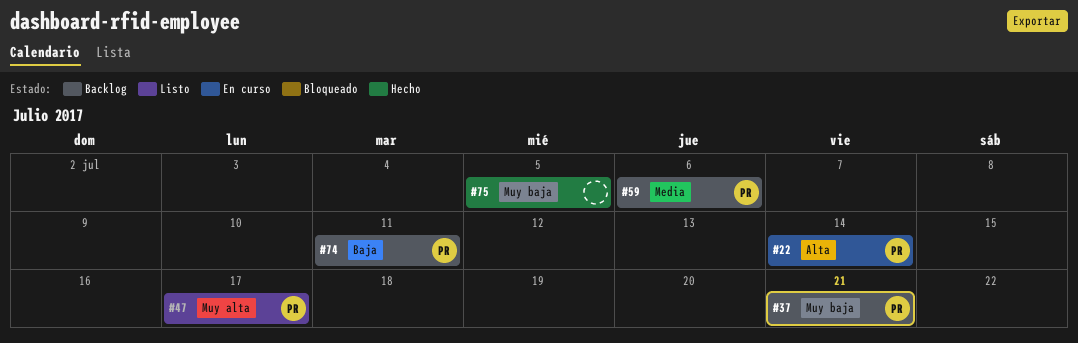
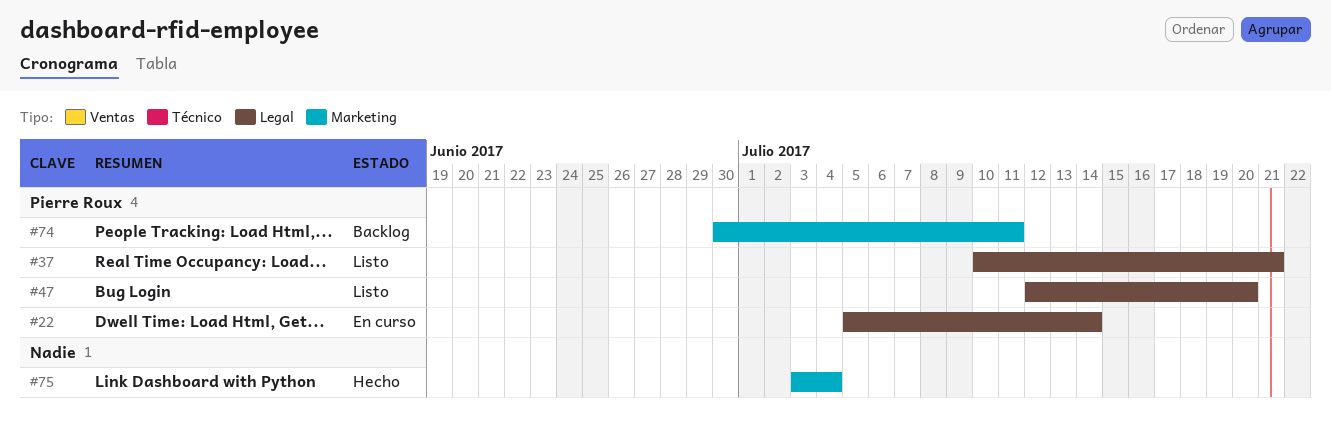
#37, status: Backlog -> Listo
#47, due: Jul 17 -> Jul 20
#59: present -> none
#75, due: Jul 5 -> Jul 4

